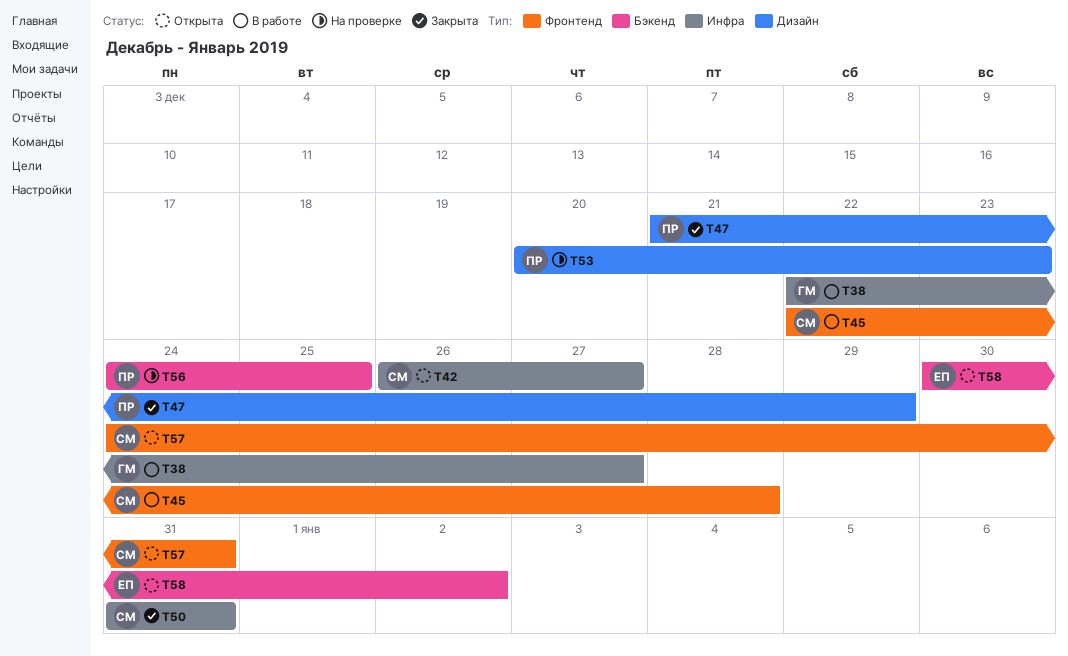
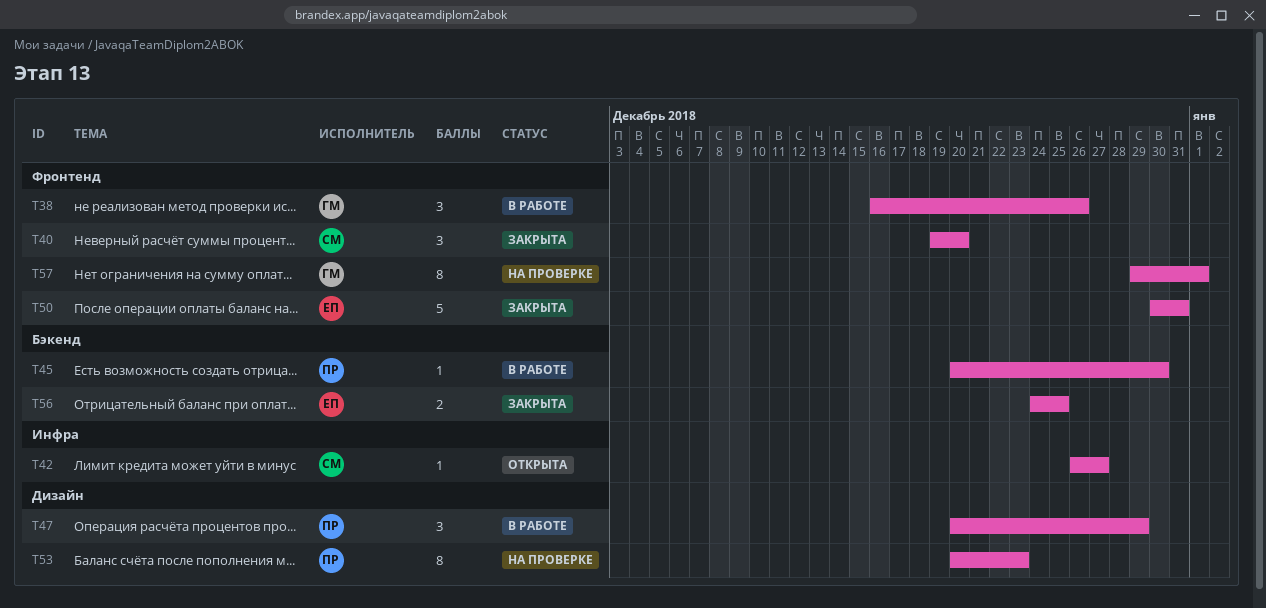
T38, label: Инфра -> Фронтенд
T38, start: Dec 22 -> Dec 16
T38, due: Dec 27 -> Dec 26
T40: none -> present
T45, owner: СМ -> ПР
T45, label: Фронтенд -> Бэкенд
T45, start: Dec 22 -> Dec 20
T45, due: Dec 28 -> Dec 30
T47, status: Закрыта -> В работе
T47, start: Dec 21 -> Dec 20
T50, owner: СМ -> ЕП
T50, label: Инфра -> Фронтенд
T50, start: Dec 31 -> Dec 30
T56, status: На проверке -> Закрыта
T56, owner: ПР -> ЕП
T57, status: Открыта -> На проверке
T57, owner: СМ -> ГМ
T57, start: Dec 24 -> Dec 29
T57, due: Dec 31 -> Jan 1
T58: present -> none

